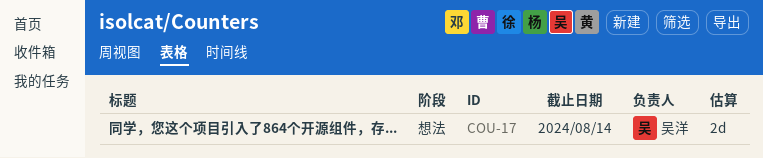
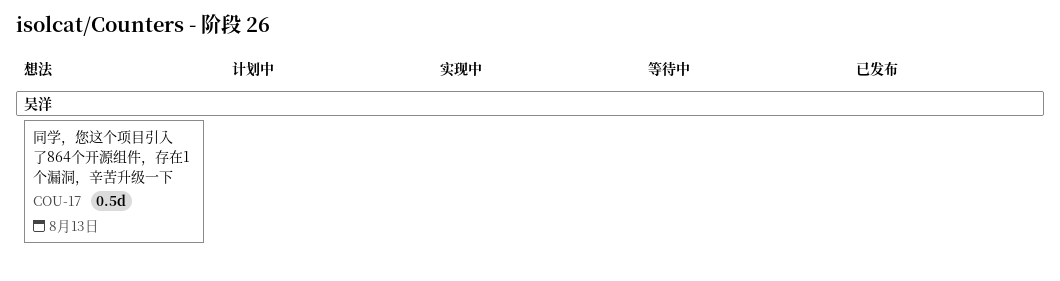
COU-17, estimate: 2d -> 0.5d
COU-17, due: Aug 14 -> Aug 13

